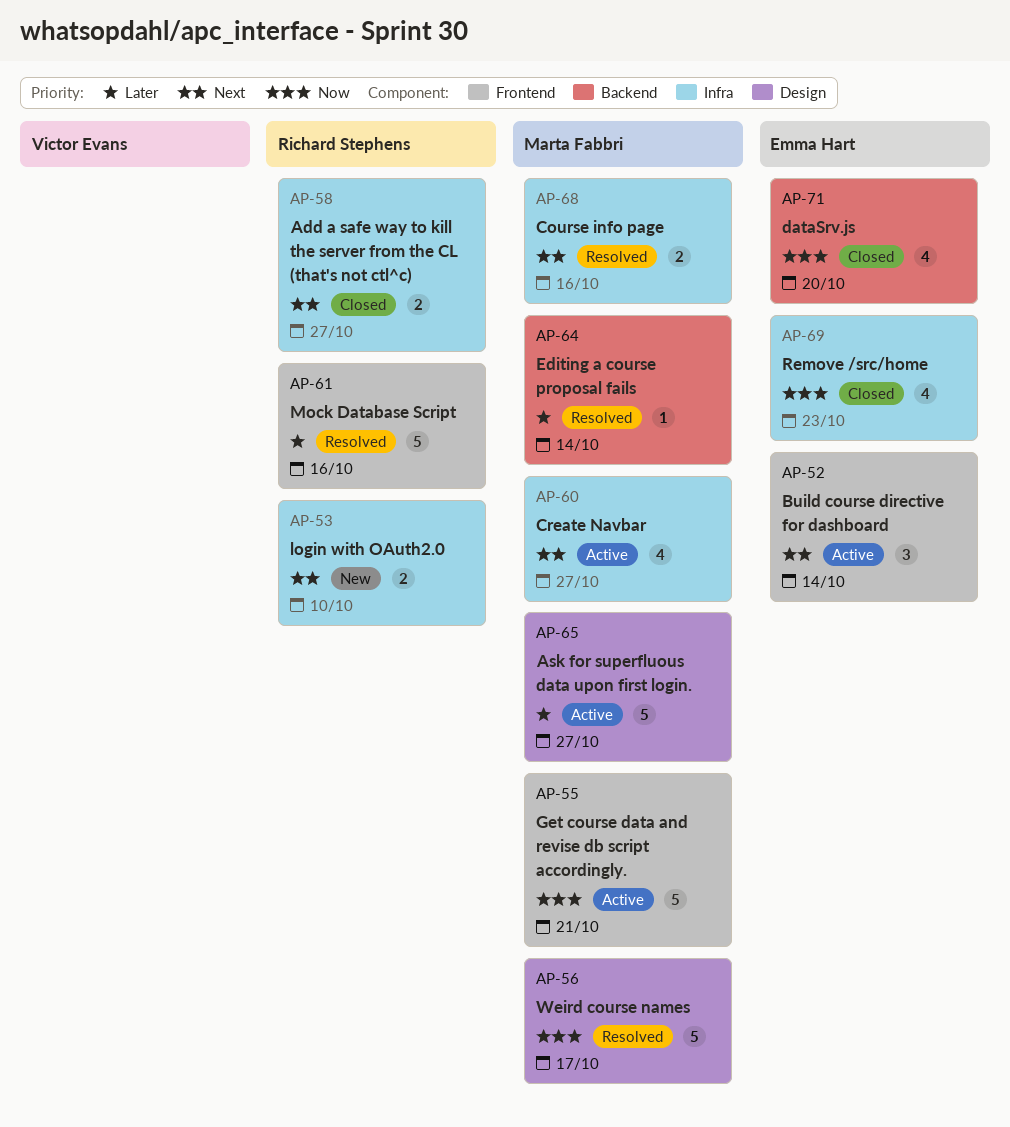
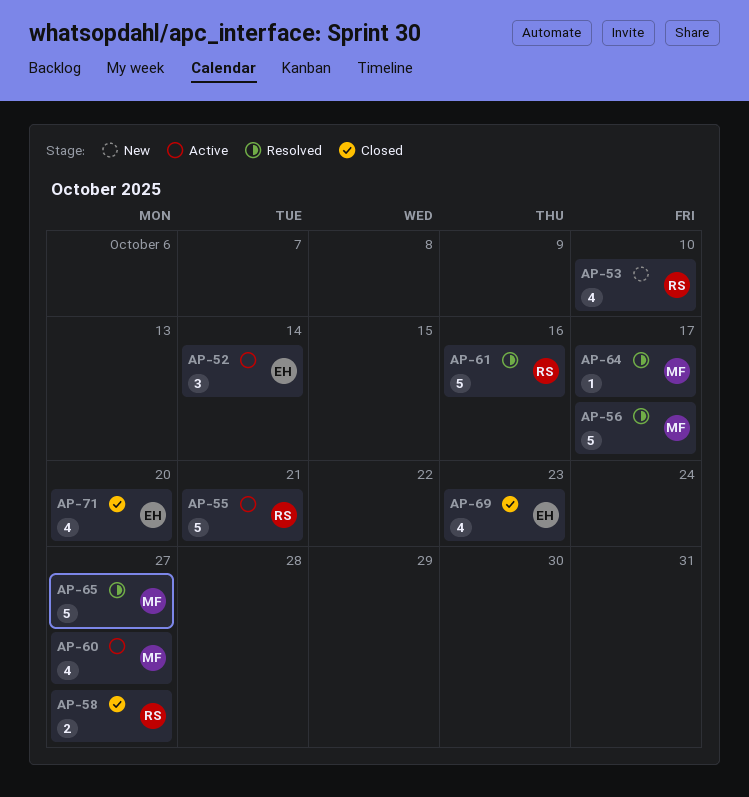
AP-53, estimate: 2 -> 4
AP-55, owner: Marta Fabbri -> Richard Stephens
AP-64, due: Oct 14 -> Oct 17
AP-65, status: Active -> Resolved
AP-68: present -> none

